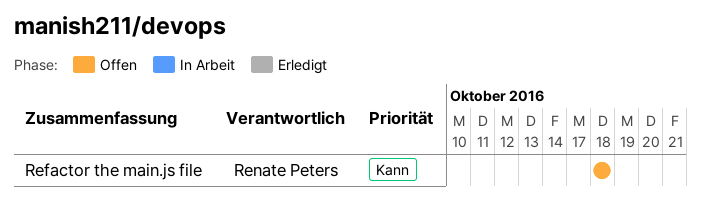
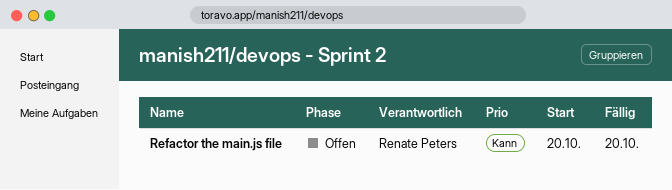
Refactor the main.js file, start: Oct 18 -> Oct 20
Refactor the main.js file, due: Oct 18 -> Oct 20

